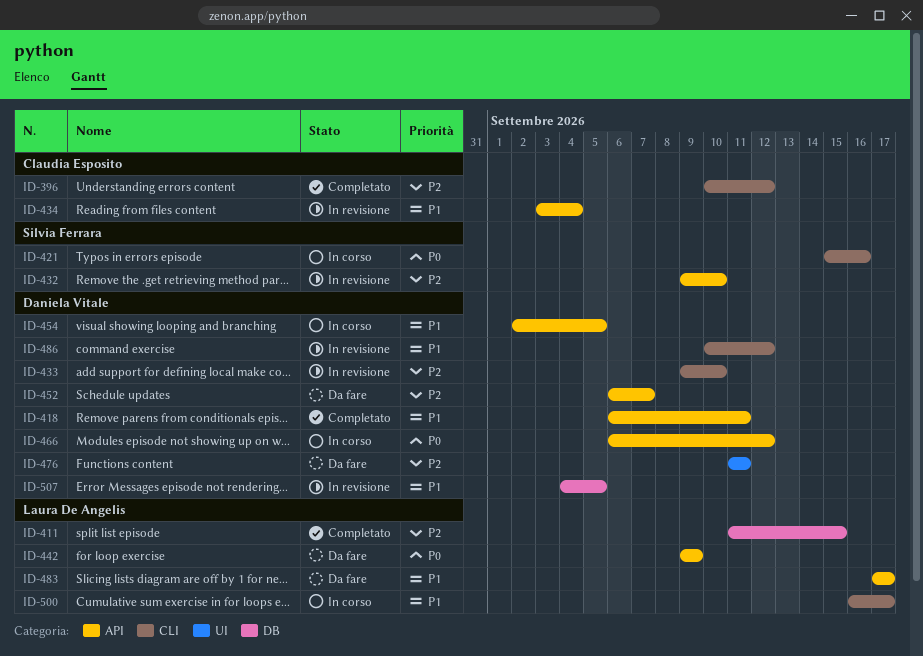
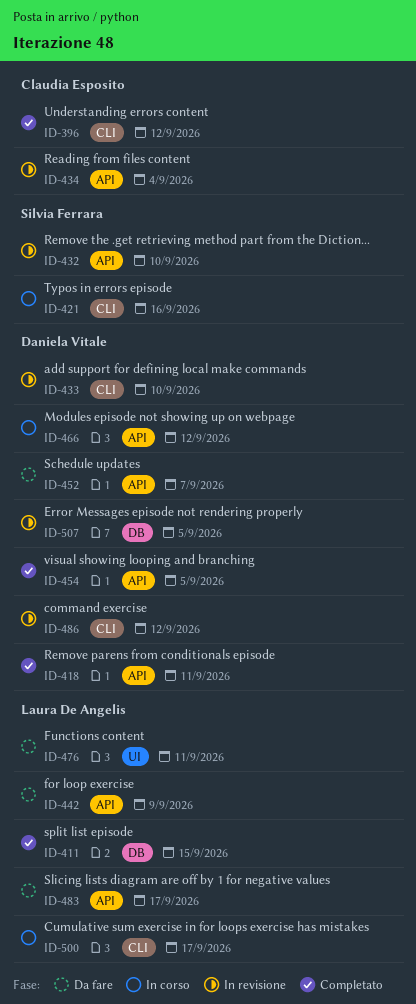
ID-454, status: In corso -> Completato
ID-476, owner: Daniela Vitale -> Laura De Angelis

